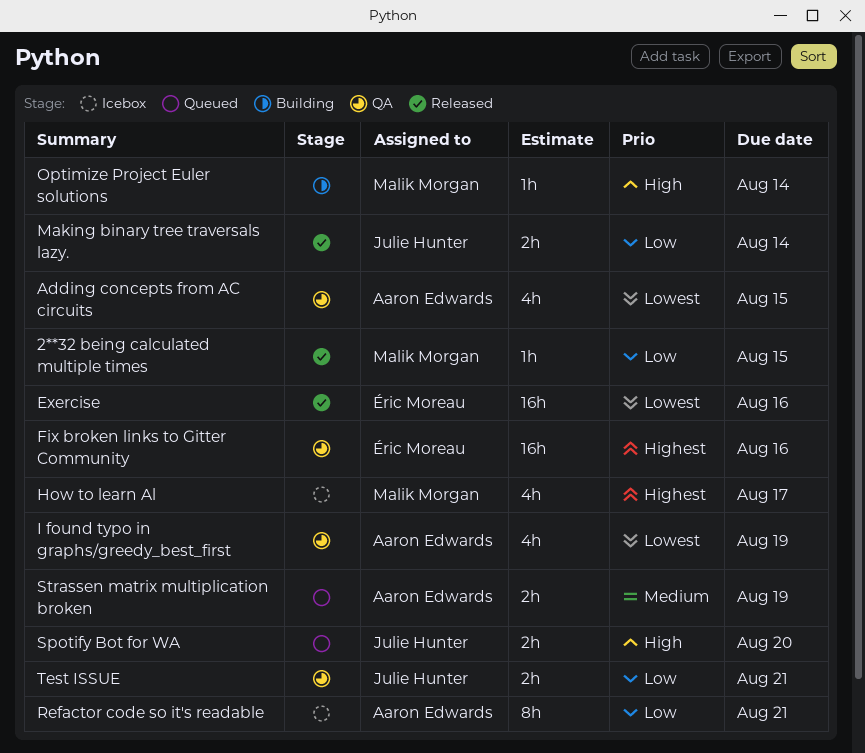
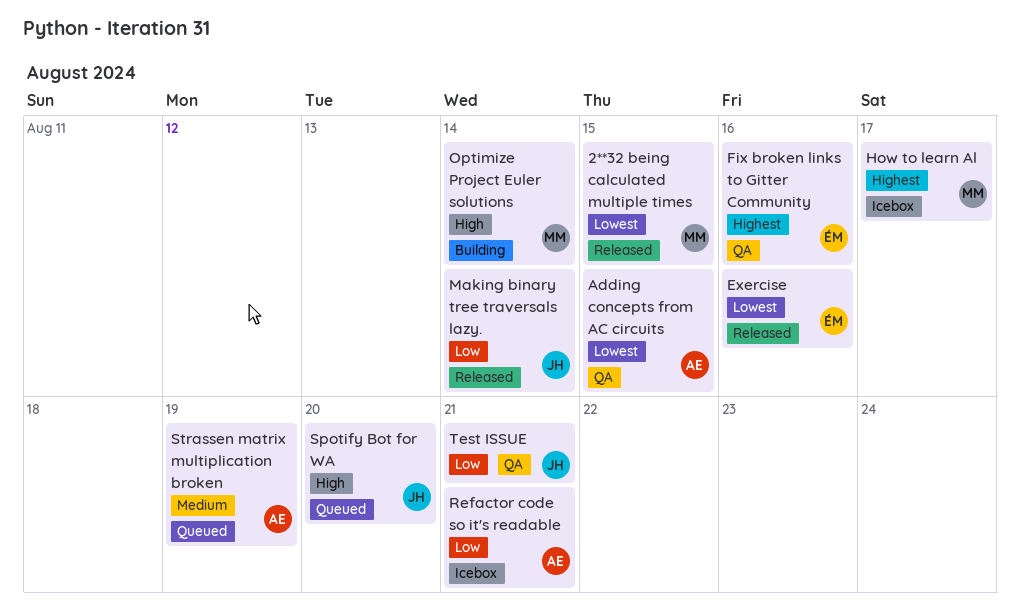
2**32 being calculated multiple times, priority: Low -> Lowest
I found typo in graphs/greedy_best_first: present -> none

